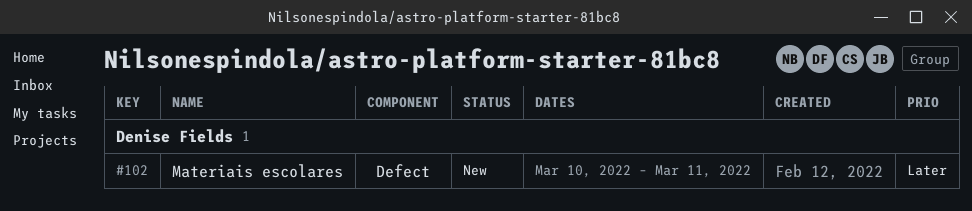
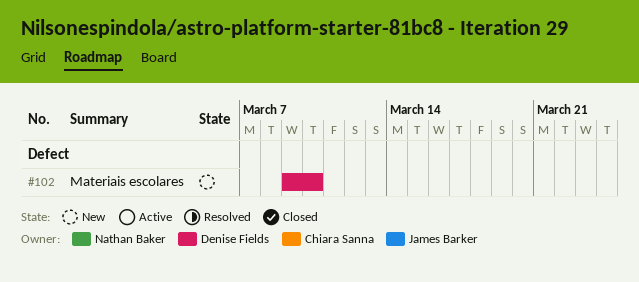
#102, start: Mar 10 -> Mar 9
#102, due: Mar 11 -> Mar 10

